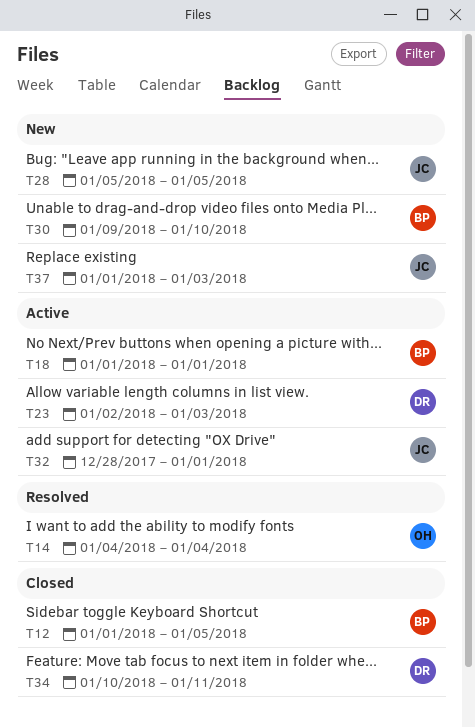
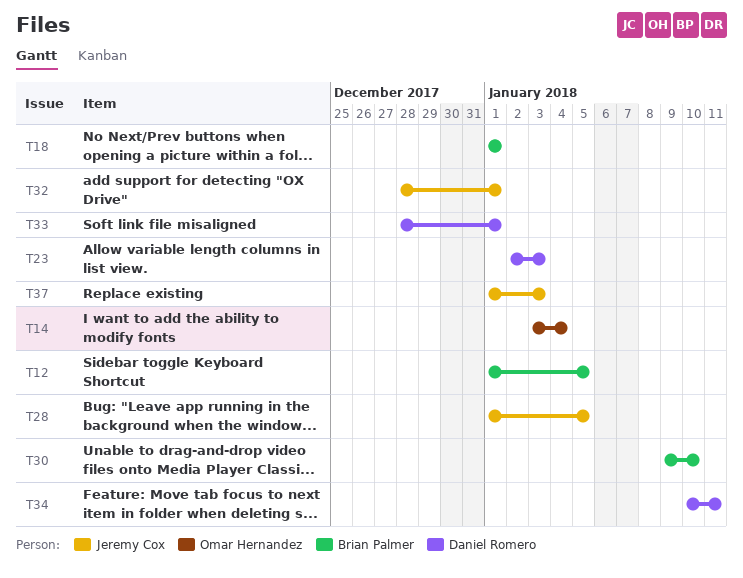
T14, start: Jan 4 -> Jan 3
T28, start: Jan 5 -> Jan 1
T33: none -> present

